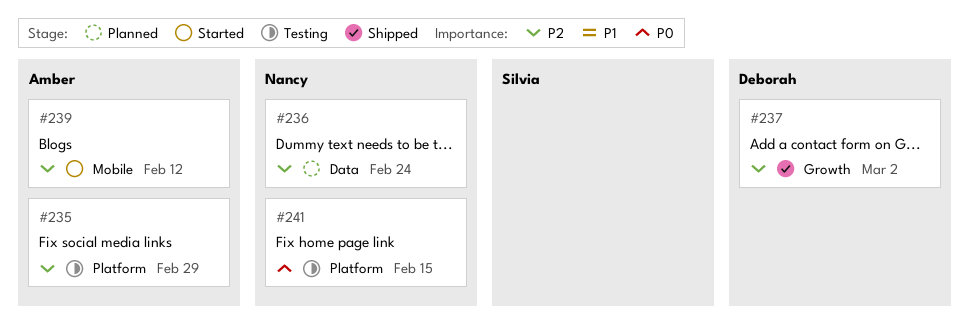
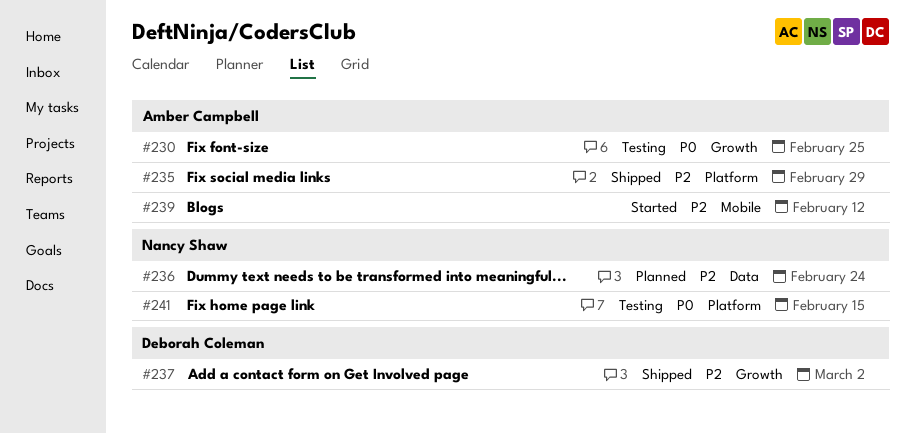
#230: none -> present
#235, status: Testing -> Shipped

